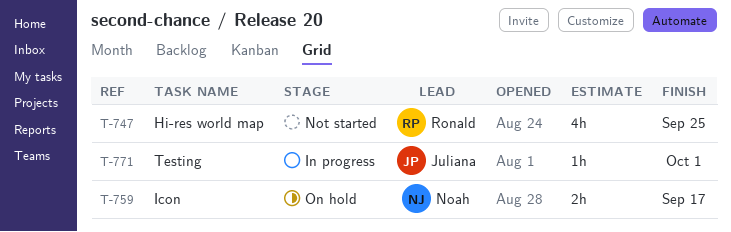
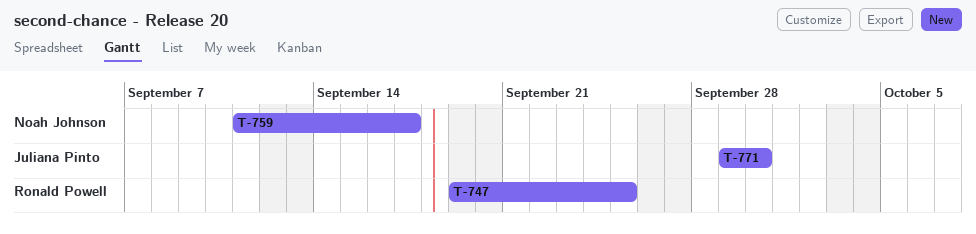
T-771, due: Oct 1 -> Sep 30

